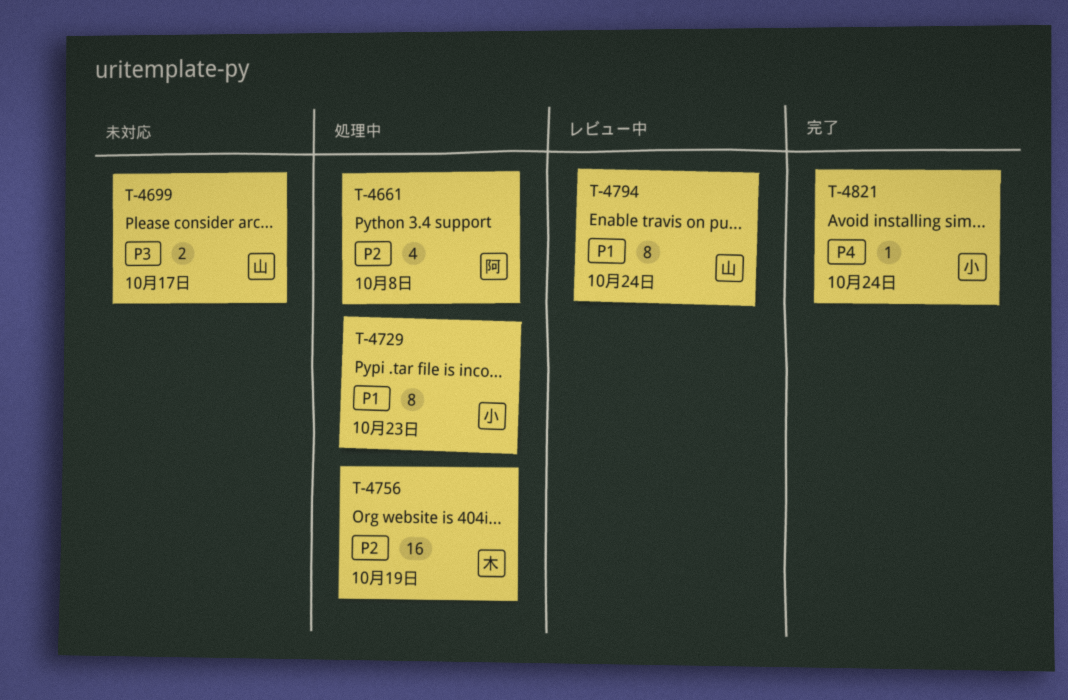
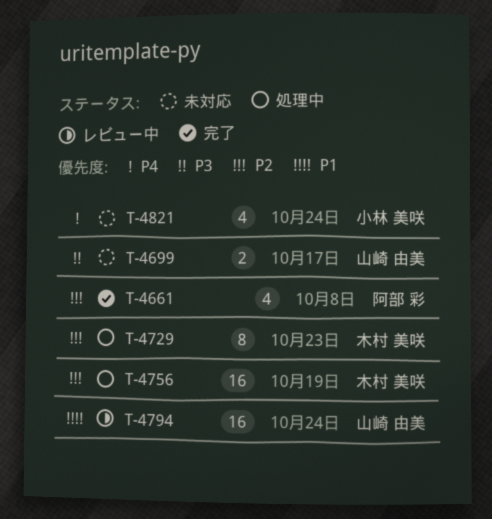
T-4661, status: 処理中 -> 完了
T-4729, owner: 小林 美咲 -> 木村 美咲
T-4729, priority: P1 -> P2
T-4794, estimate: 8 -> 16
T-4821, status: 完了 -> 未対応
T-4821, estimate: 1 -> 4

